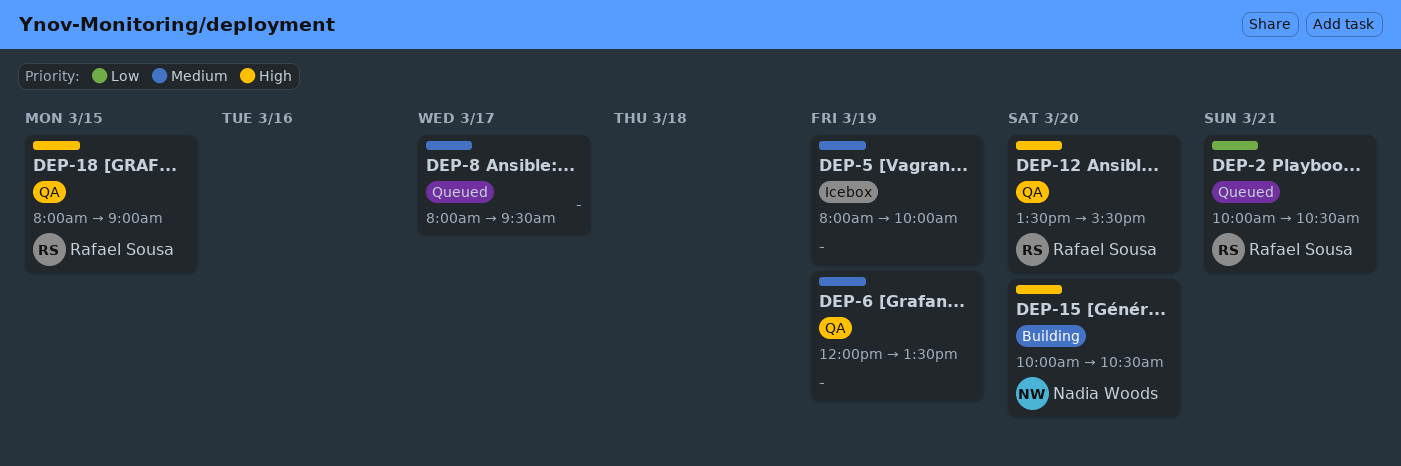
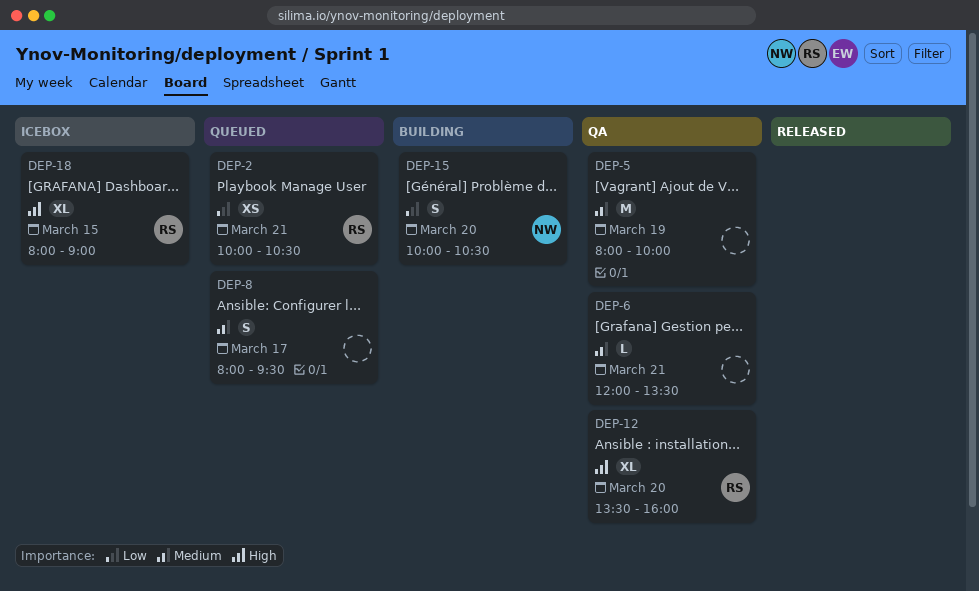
DEP-5, status: Icebox -> QA
DEP-6, day: Mar 19 -> Mar 21
DEP-12, ends: 15:30 -> 16:00
DEP-15, priority: High -> Low
DEP-18, status: QA -> Icebox

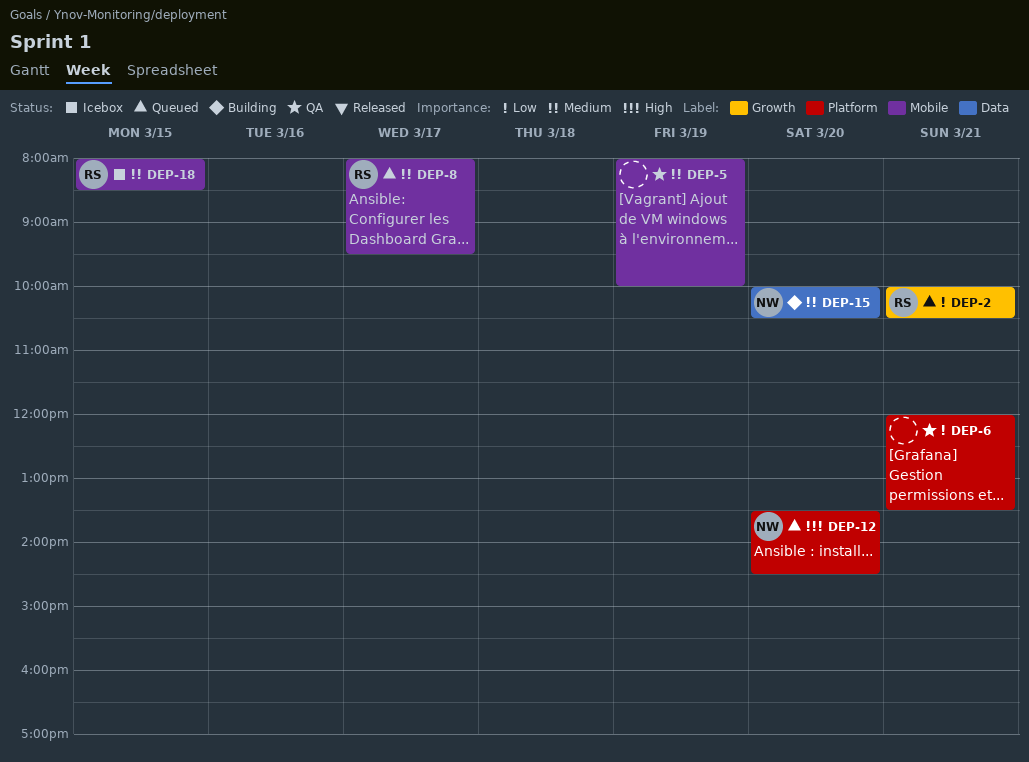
DEP-6, priority: Medium -> Low
DEP-8, owner: none -> RS
DEP-12, status: QA -> Queued
DEP-12, owner: RS -> NW
DEP-12, ends: 16:00 -> 14:30
DEP-15, priority: Low -> Medium
DEP-18, priority: High -> Medium
DEP-18, ends: 09:00 -> 08:30

